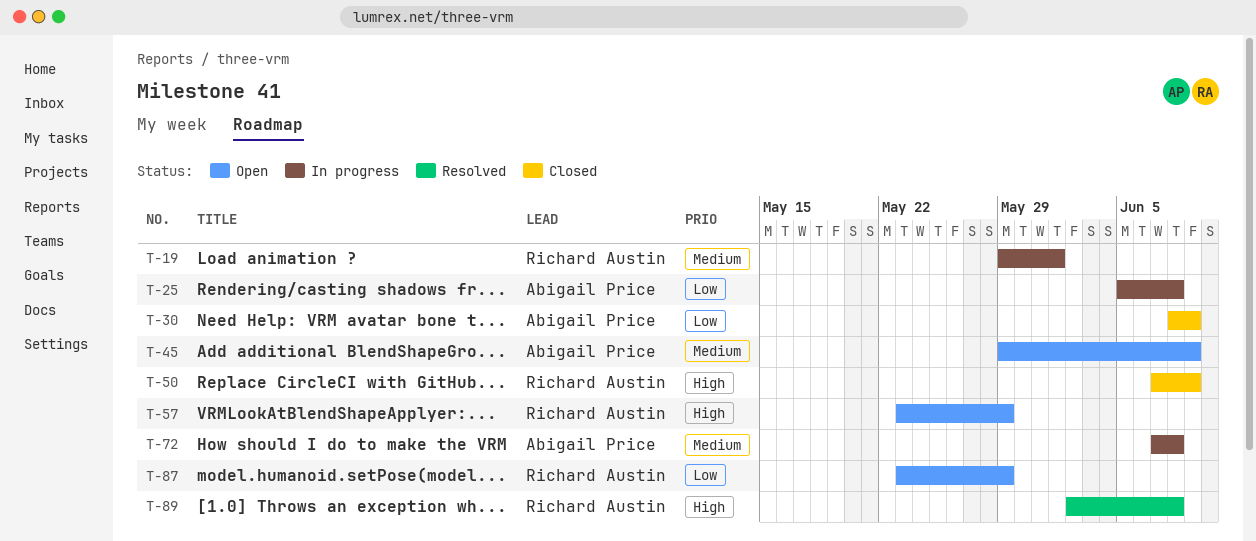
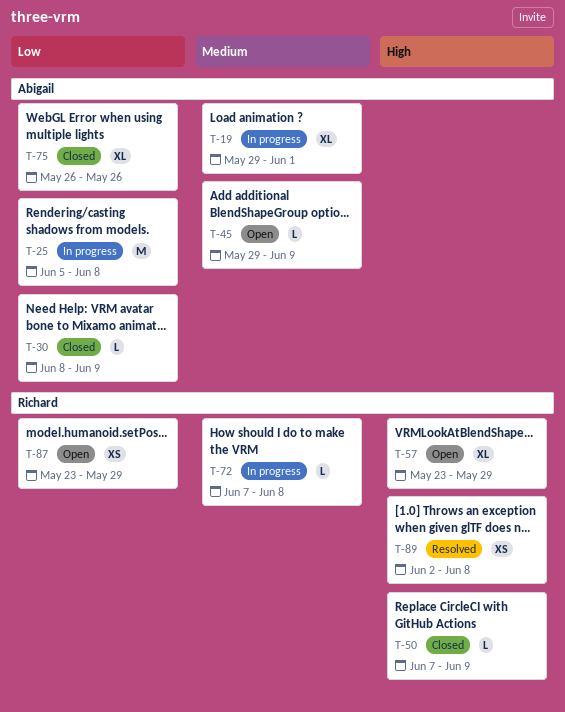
T-19, owner: Richard Austin -> Abigail Price
T-72, owner: Abigail Price -> Richard Austin
T-75: none -> present

